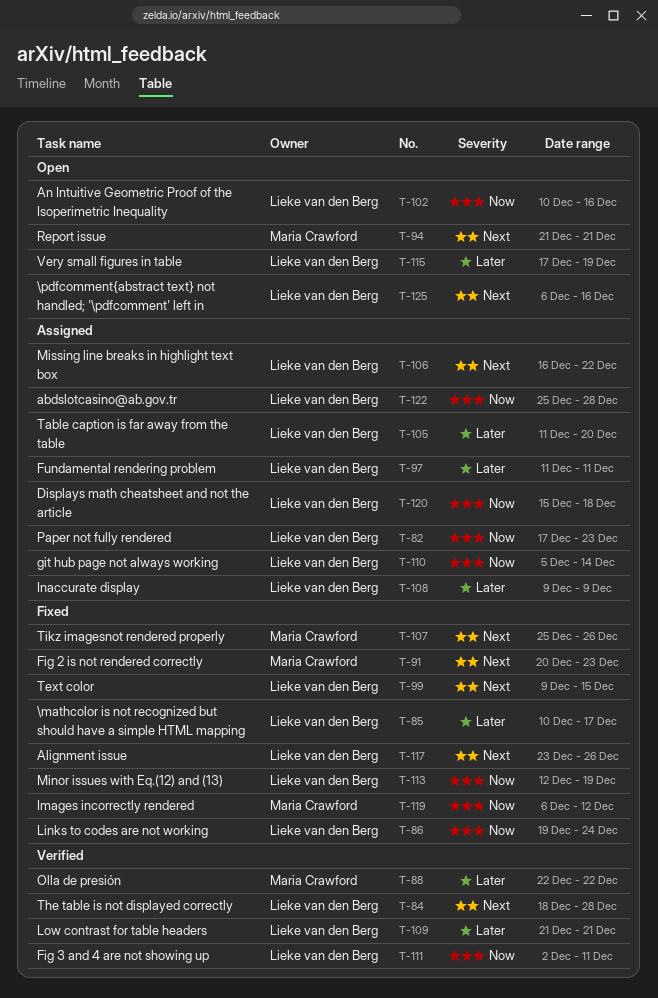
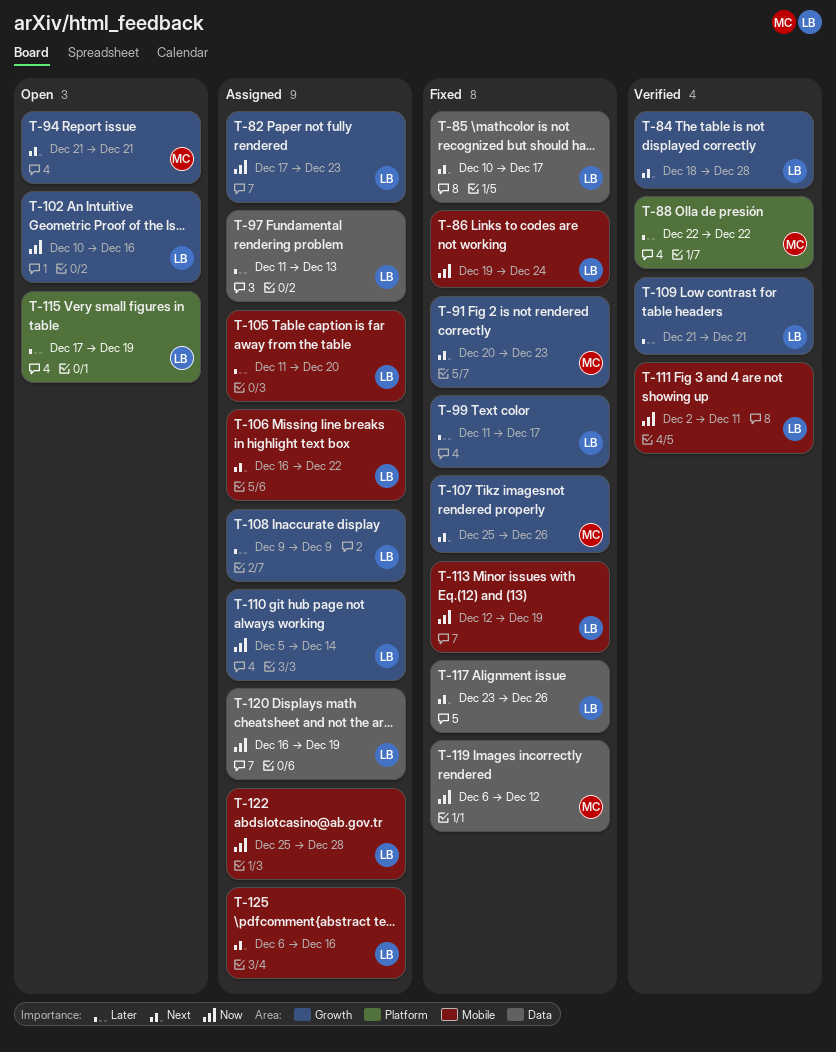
T-85, priority: Later -> Next
T-97, due: Dec 11 -> Dec 13
T-99, priority: Next -> Later
T-99, start: Dec 9 -> Dec 11
T-99, due: Dec 15 -> Dec 17
T-120, start: Dec 15 -> Dec 16
T-120, due: Dec 18 -> Dec 19
T-125, status: Open -> Assigned

